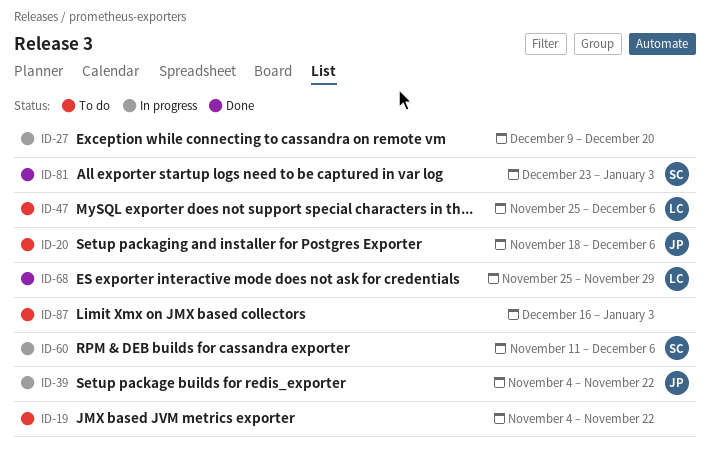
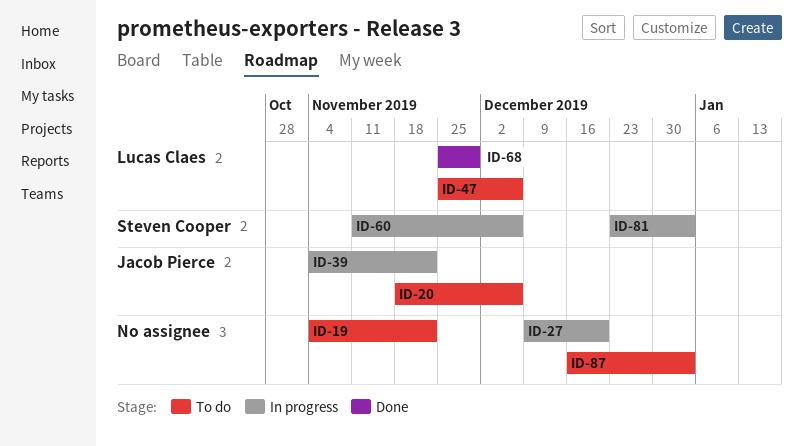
ID-81, status: Done -> In progress

